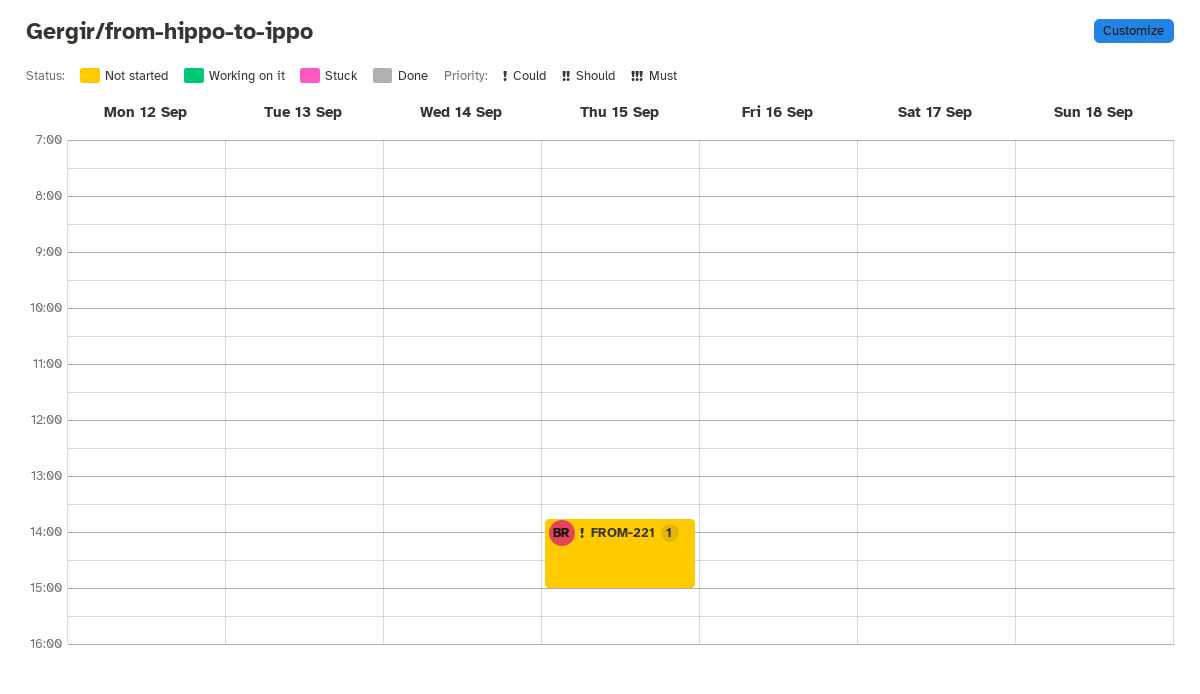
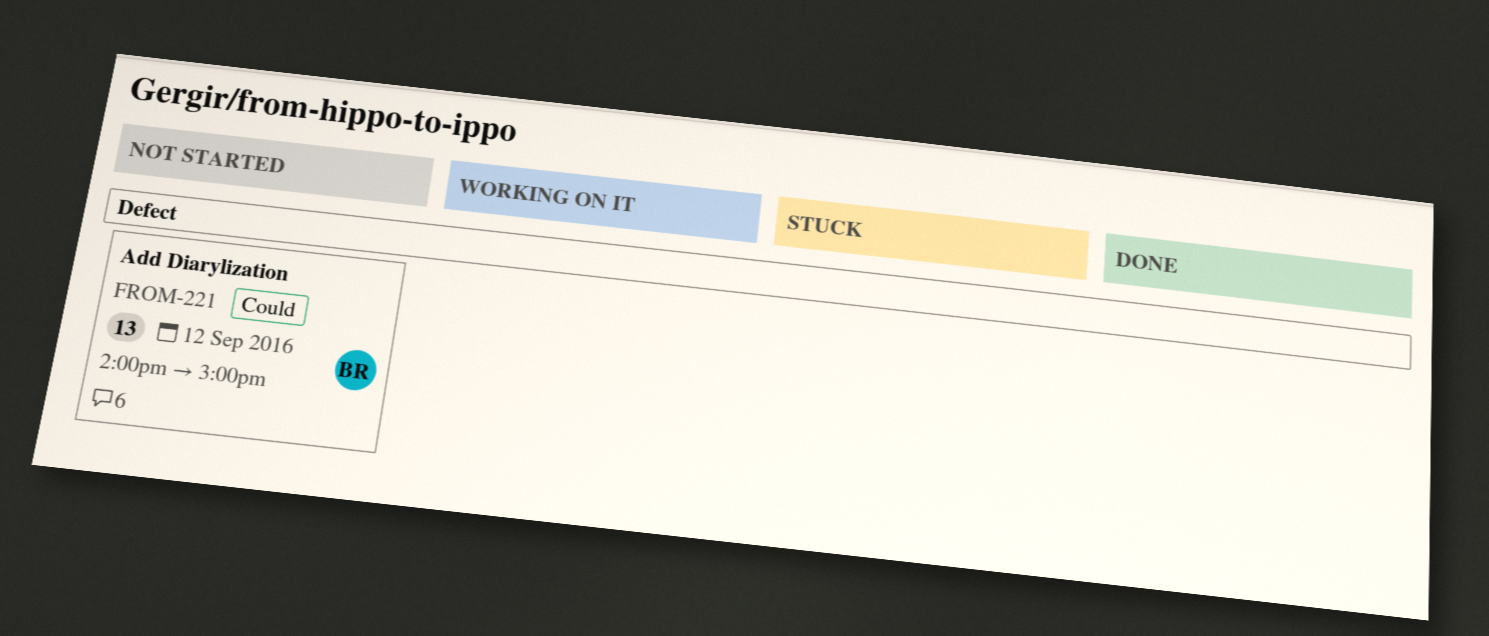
FROM-221, estimate: 1 -> 13
FROM-221, day: Sep 15 -> Sep 12
FROM-221, begins: 13:45 -> 14:00

